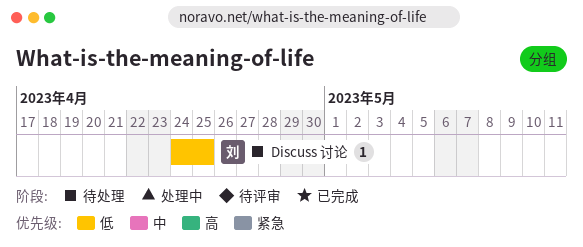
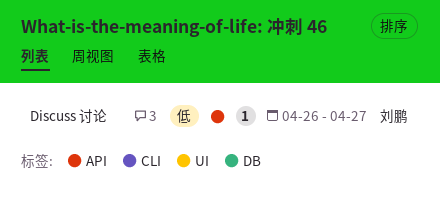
Discuss 讨论, start: Apr 24 -> Apr 26
Discuss 讨论, due: Apr 25 -> Apr 27

